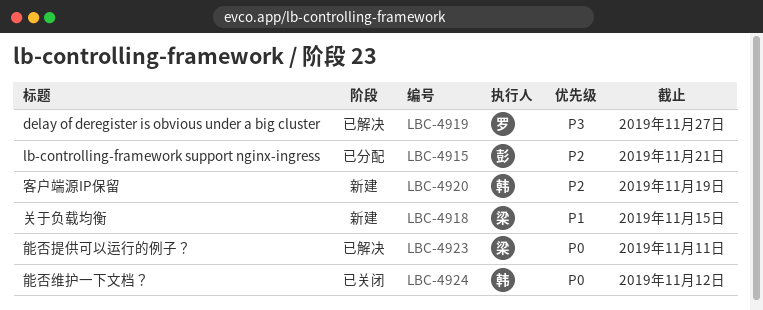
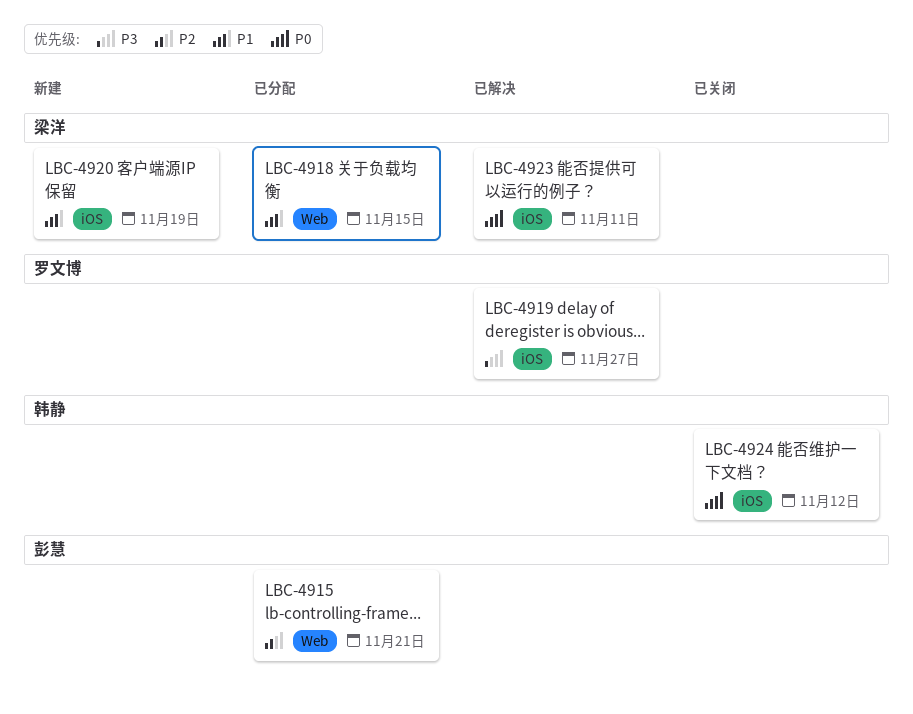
LBC-4918, status: 新建 -> 已分配
LBC-4920, owner: 韩静 -> 梁洋
LBC-4920, priority: P2 -> P1

